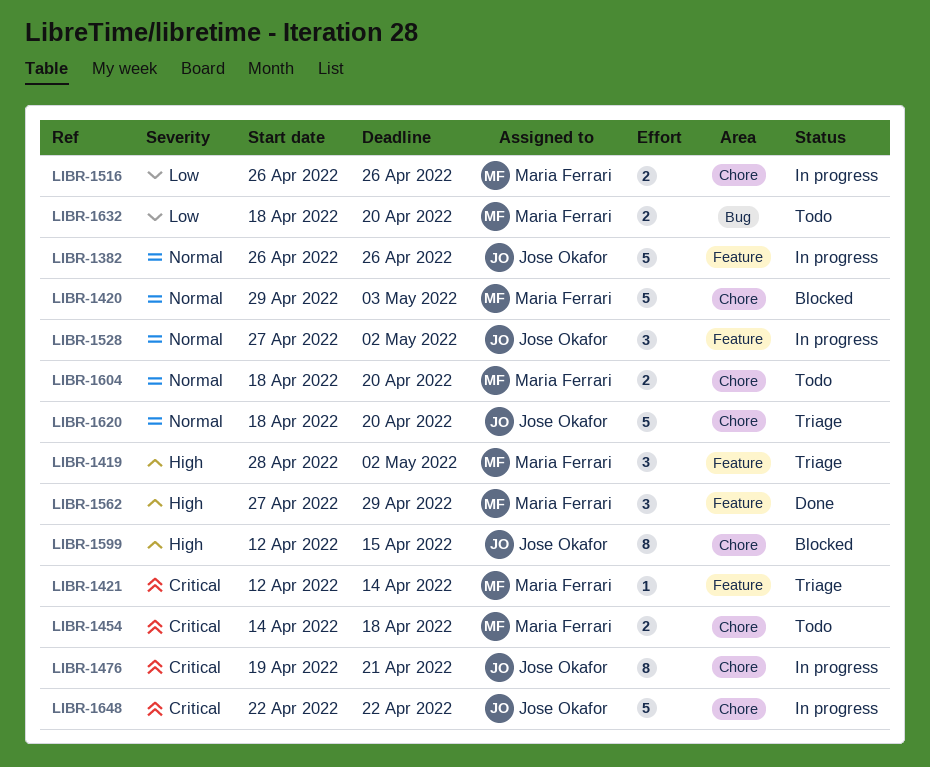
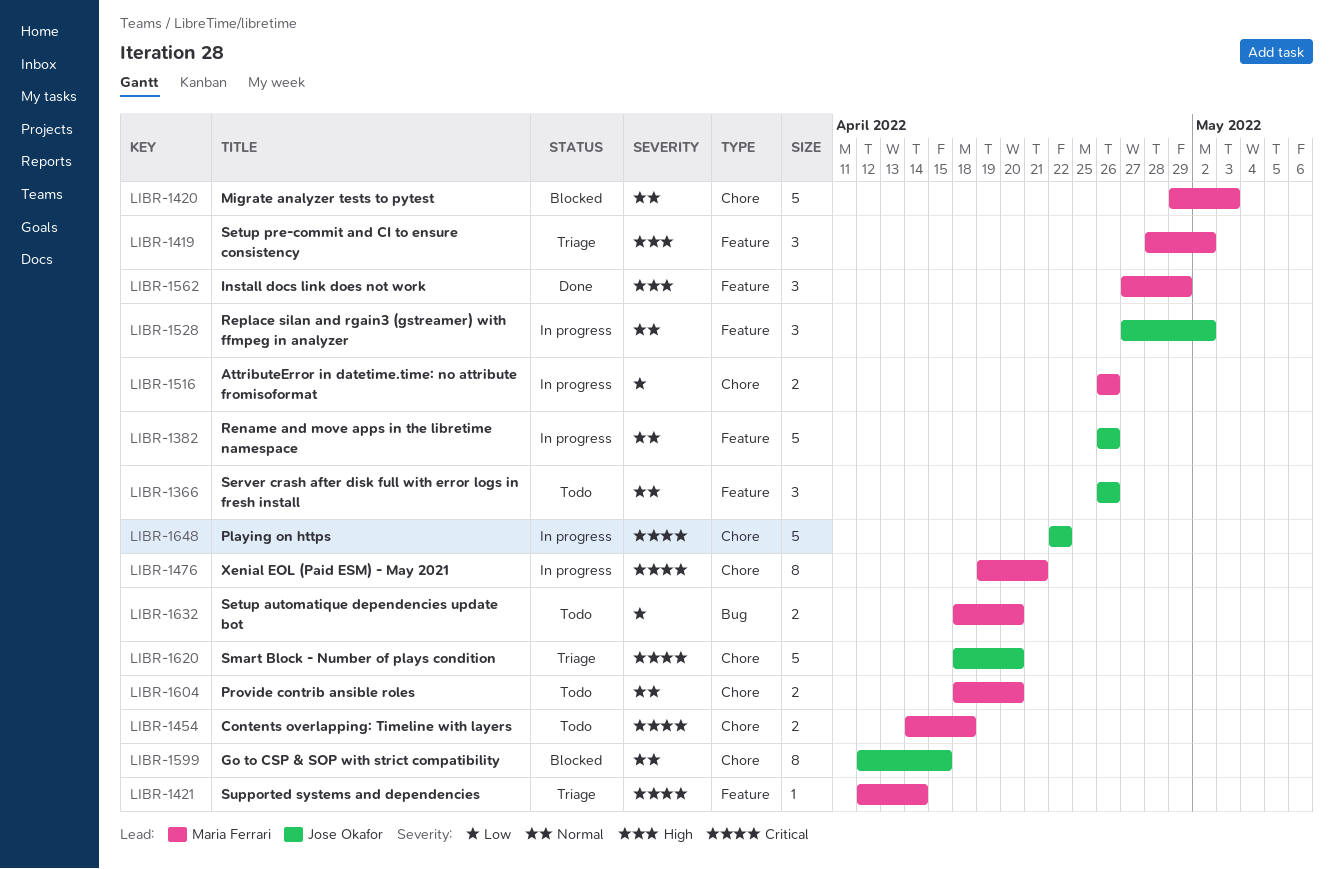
LIBR-1366: none -> present
LIBR-1476, owner: Jose Okafor -> Maria Ferrari
LIBR-1599, priority: High -> Normal
LIBR-1620, priority: Normal -> Critical

